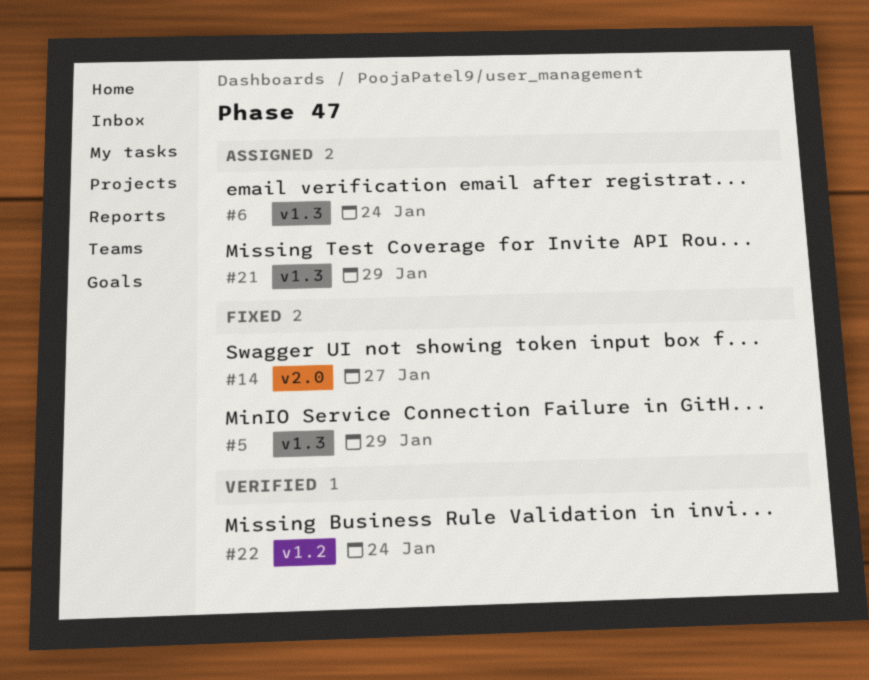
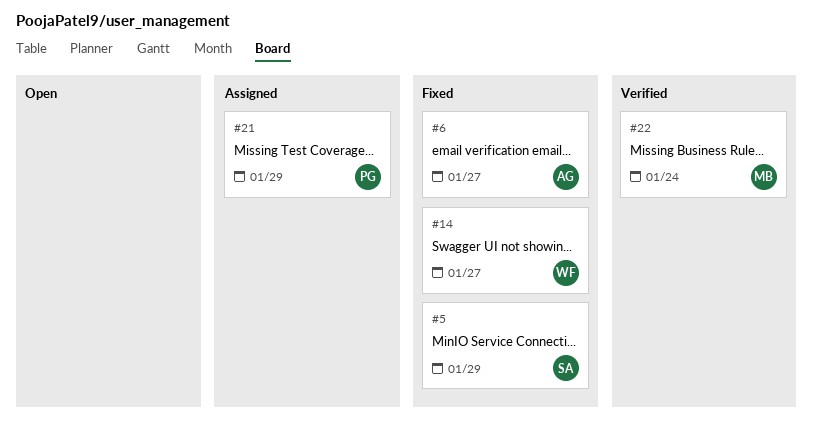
#6, status: Assigned -> Fixed
#6, due: Jan 24 -> Jan 27

